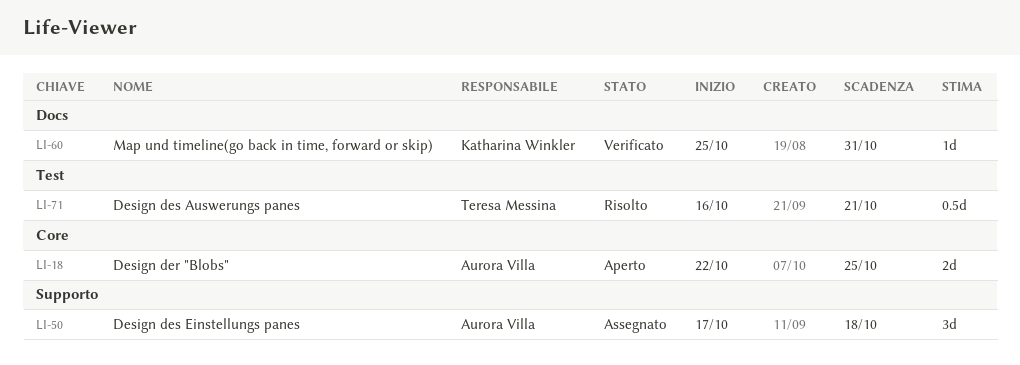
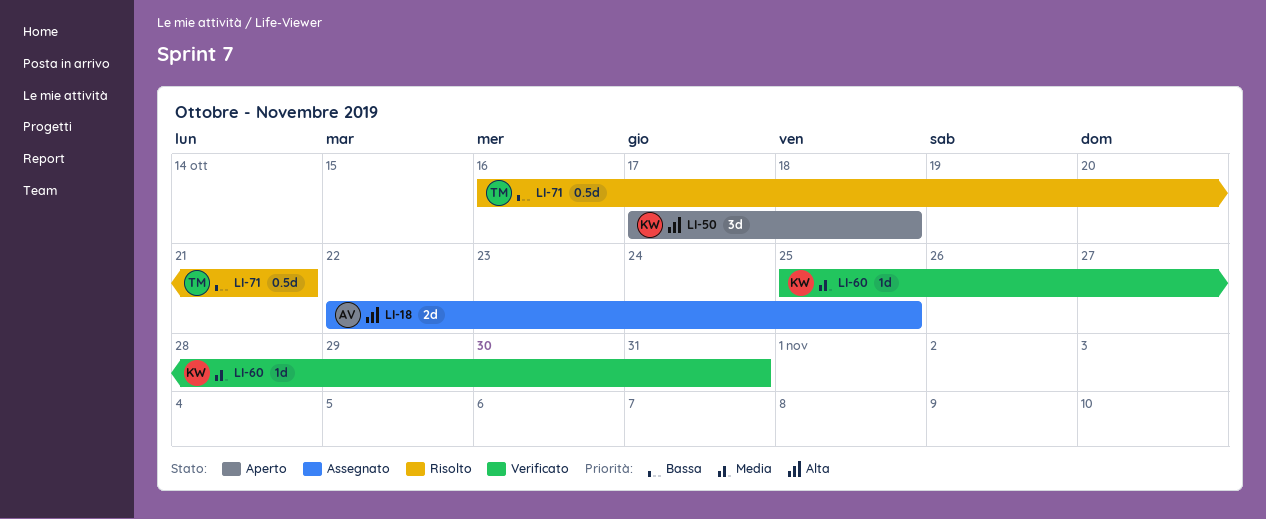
LI-18, status: Aperto -> Assegnato
LI-50, status: Assegnato -> Aperto
LI-50, owner: Aurora Villa -> Katharina Winkler

